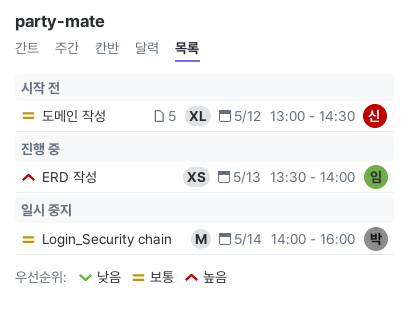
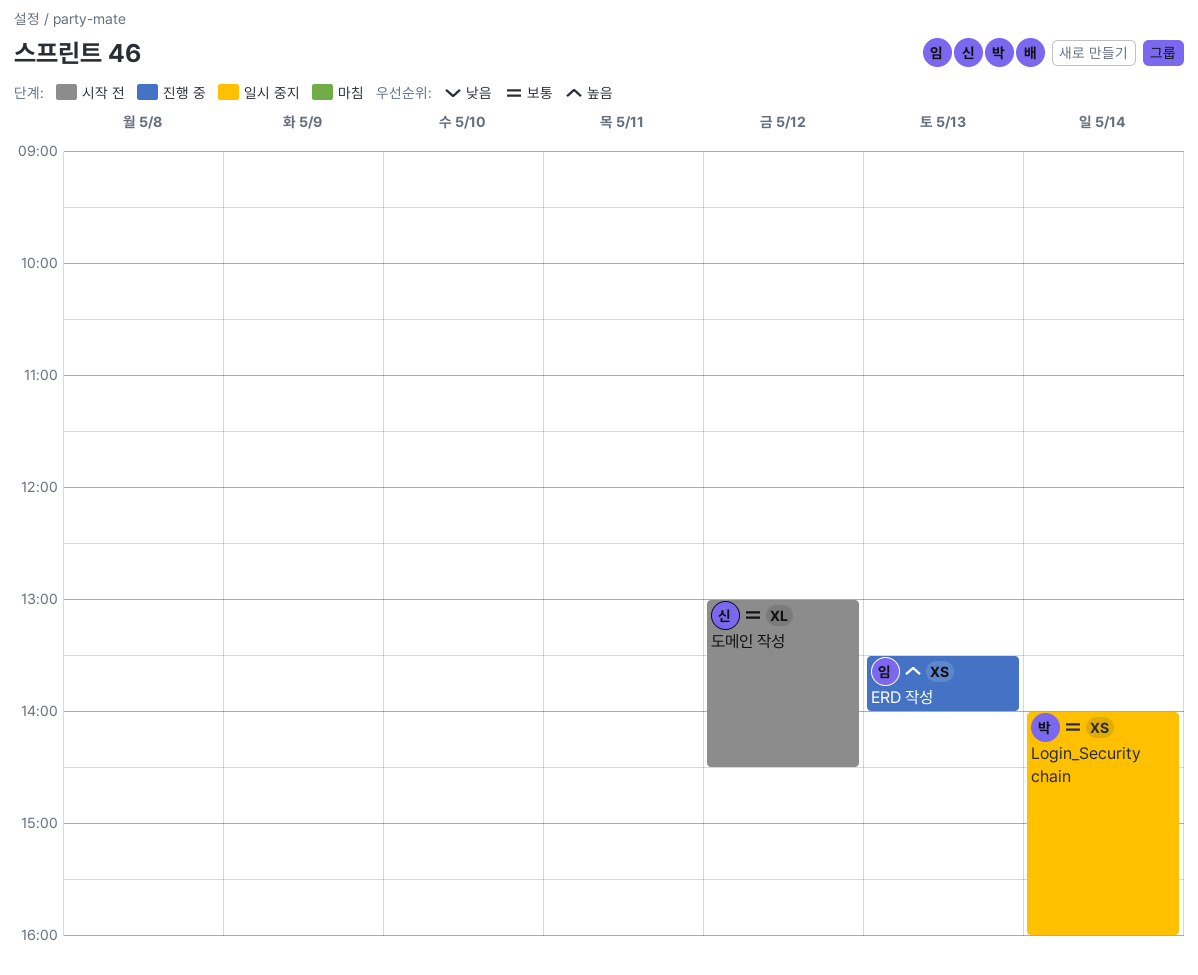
Login_Security chain, estimate: M -> XS

